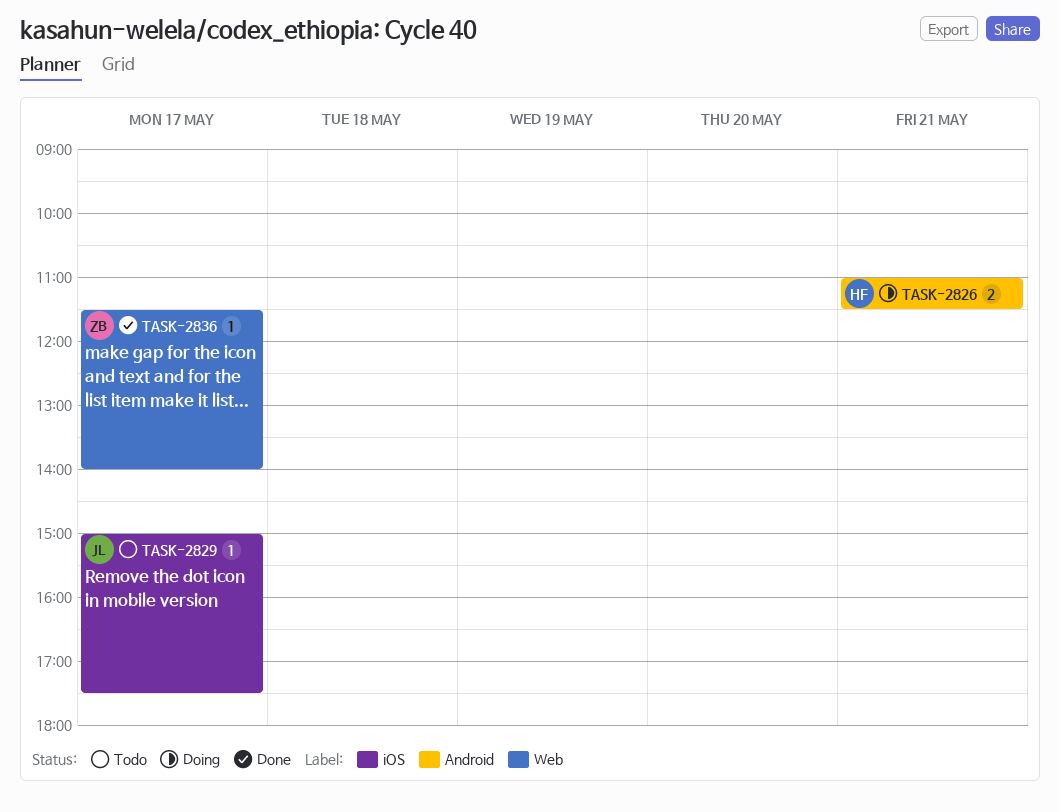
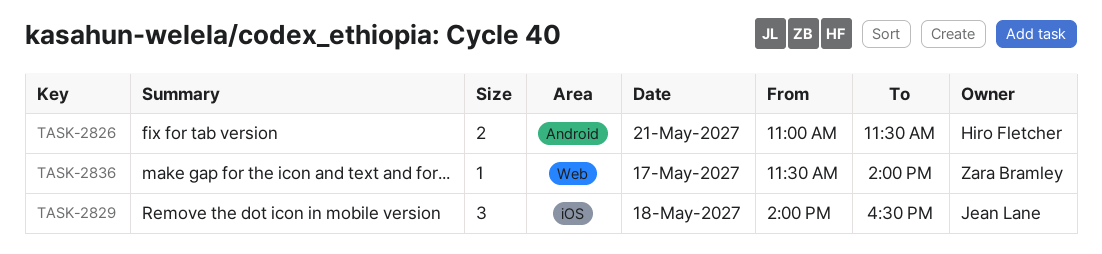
TASK-2829, estimate: 1 -> 3
TASK-2829, day: May 17 -> May 18
TASK-2829, begins: 15:00 -> 14:00
TASK-2829, ends: 17:30 -> 16:30

